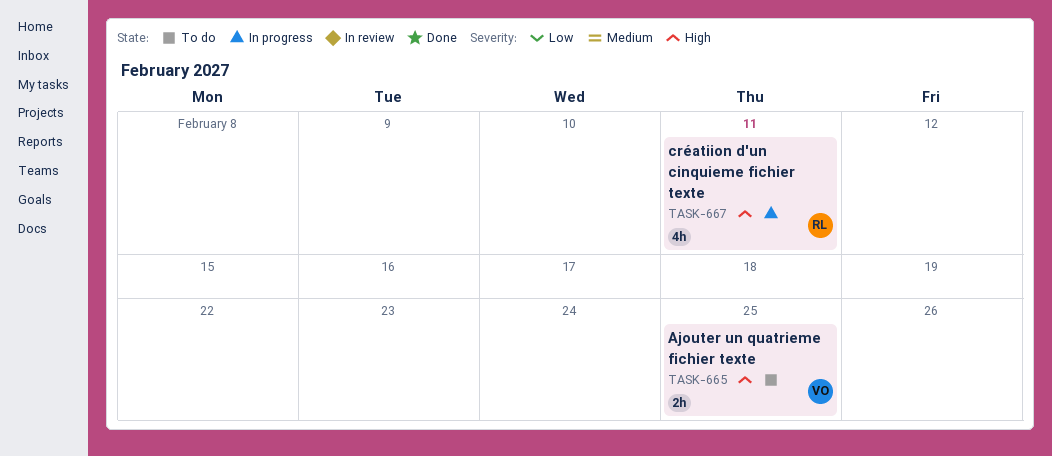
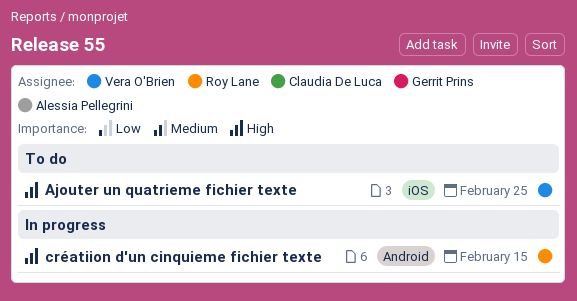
créatiion d'un cinquieme fichier texte, due: Feb 11 -> Feb 15

